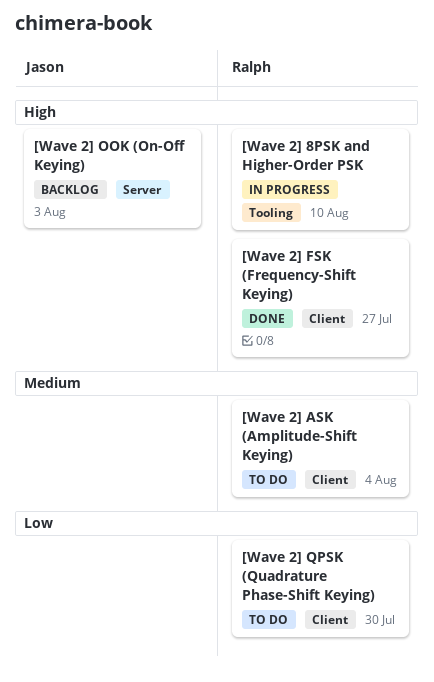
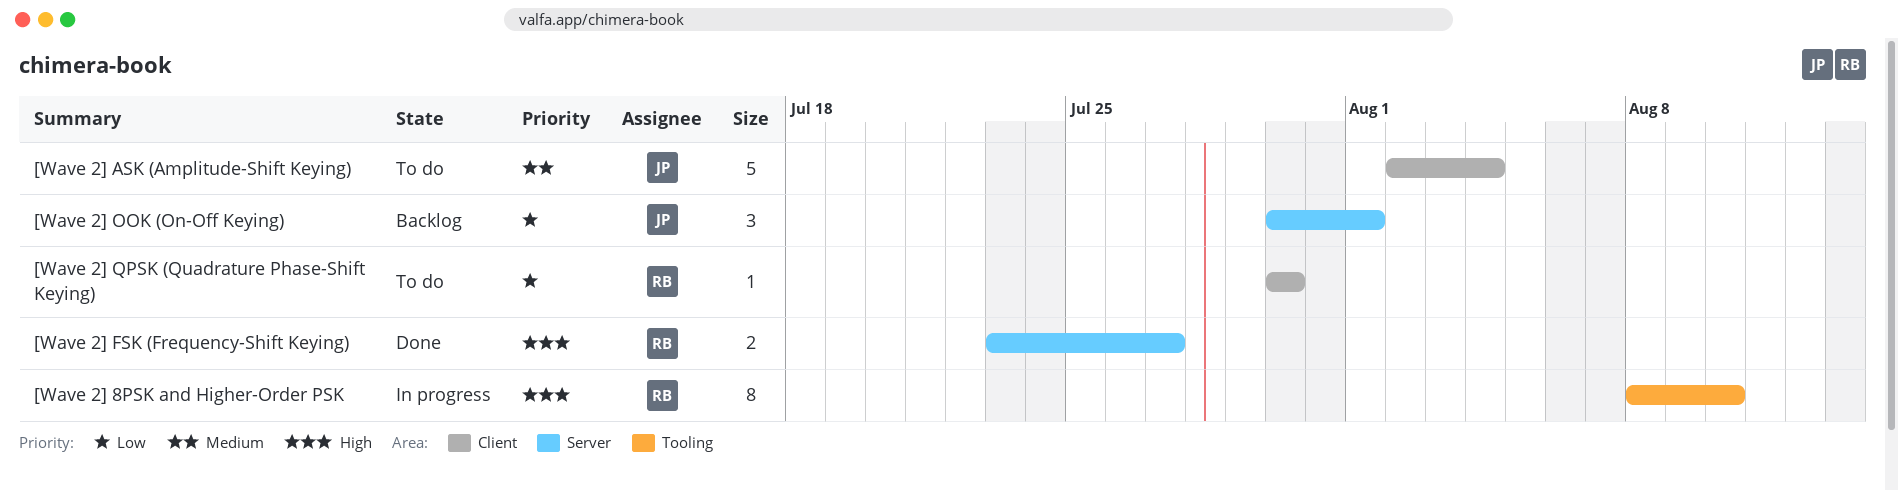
[Wave 2] ASK (Amplitude-Shift Keying), owner: Ralph -> Jason
[Wave 2] FSK (Frequency-Shift Keying), label: Client -> Server
[Wave 2] OOK (On-Off Keying), priority: High -> Low
[Wave 2] OOK (On-Off Keying), due: Aug 3 -> Aug 1

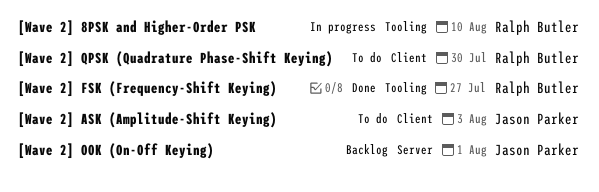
[Wave 2] ASK (Amplitude-Shift Keying), due: Aug 4 -> Aug 3
[Wave 2] FSK (Frequency-Shift Keying), label: Server -> Tooling

